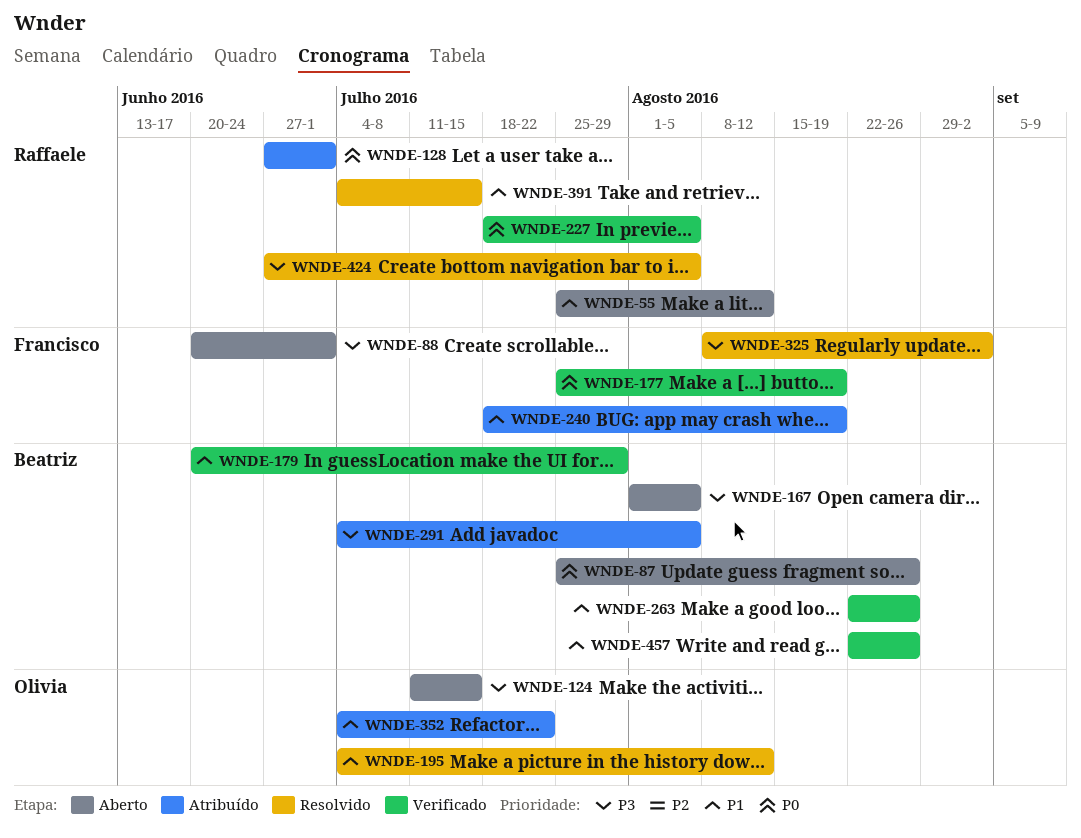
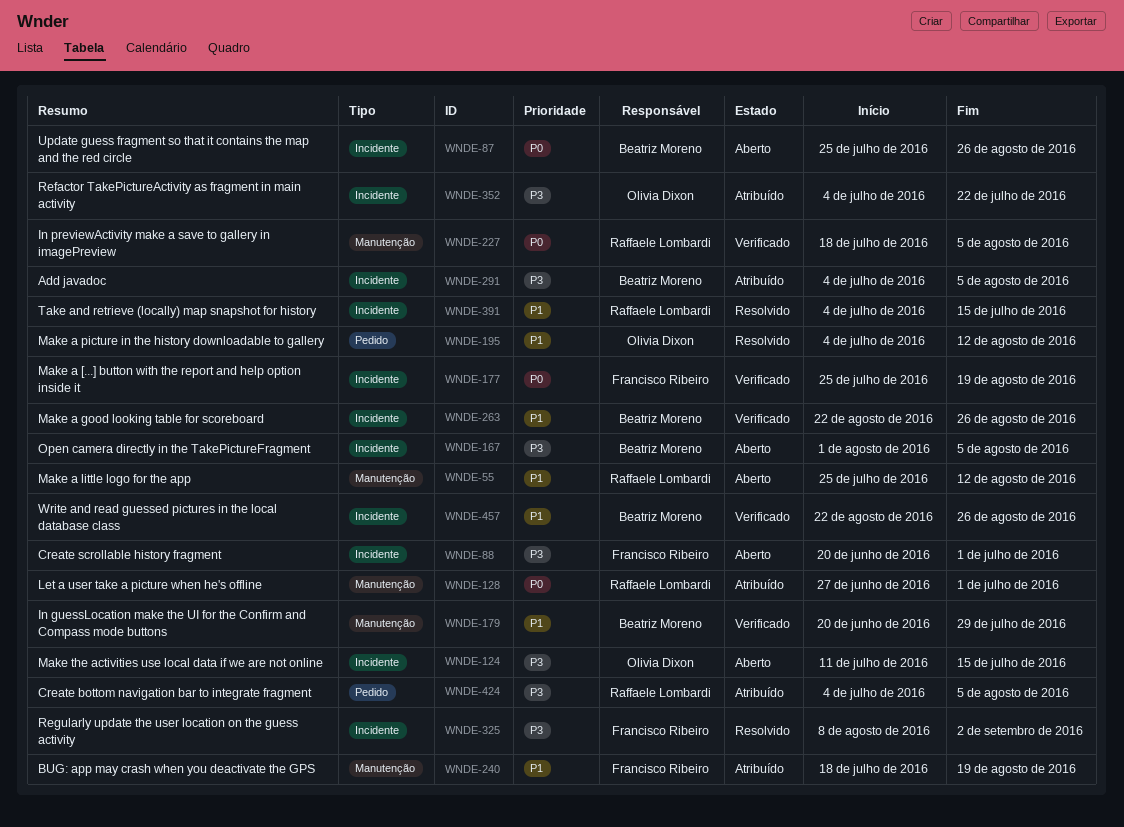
WNDE-352, priority: P1 -> P3
WNDE-424, status: Resolvido -> Atribuído
WNDE-424, start: Jun 27 -> Jul 4

